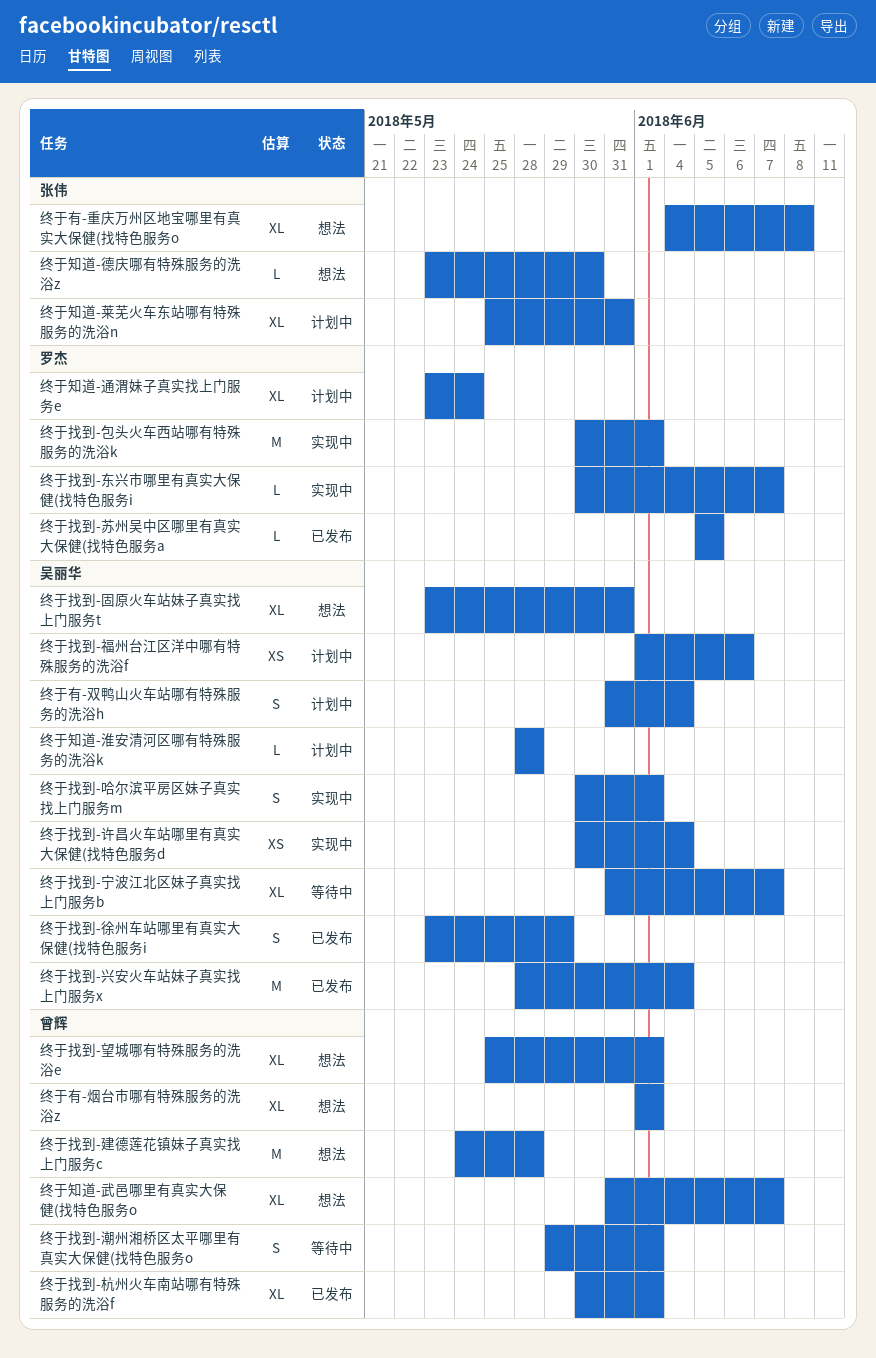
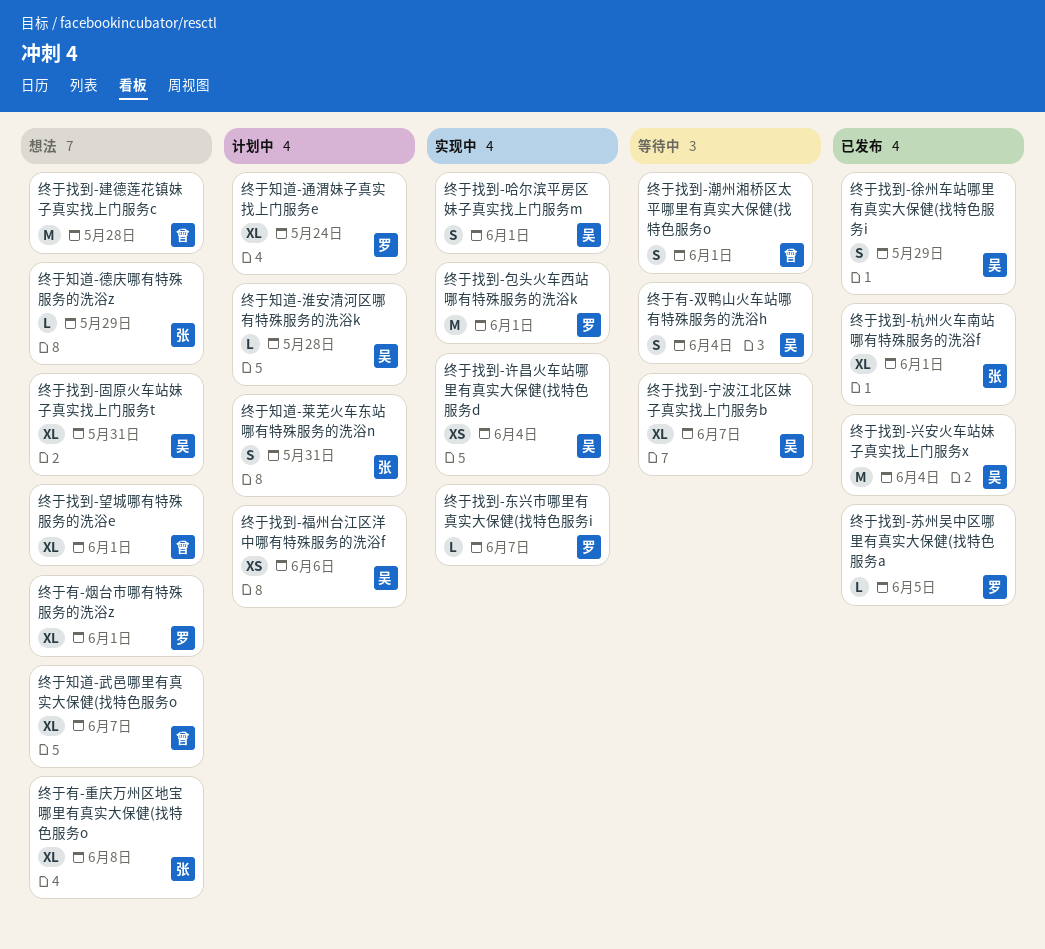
终于找到-杭州火车南站哪有特殊服务的洗浴f, owner: 曾辉 -> 张伟
终于有-双鸭山火车站哪有特殊服务的洗浴h, status: 计划中 -> 等待中
终于有-烟台市哪有特殊服务的洗浴z, owner: 曾辉 -> 罗杰
终于知道-德庆哪有特殊服务的洗浴z, due: May 30 -> May 29
终于知道-莱芜火车东站哪有特殊服务的洗浴n, estimate: XL -> S

